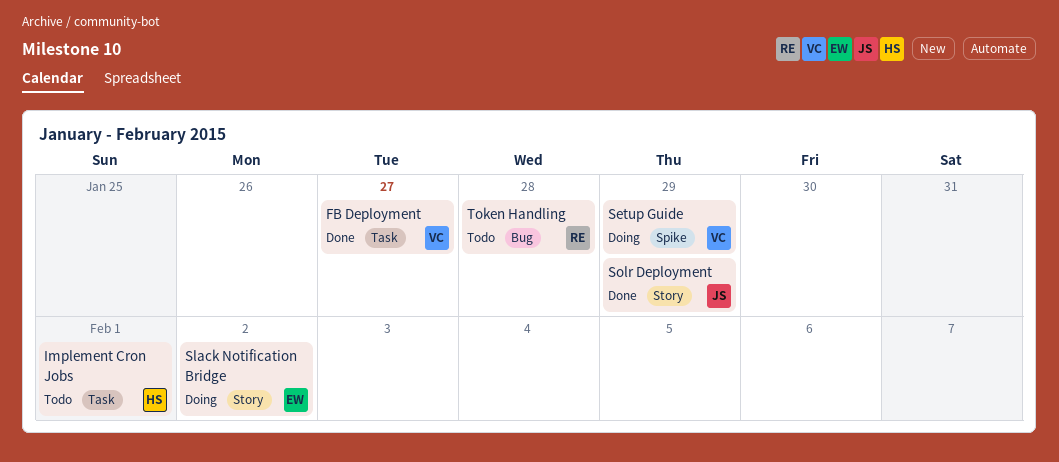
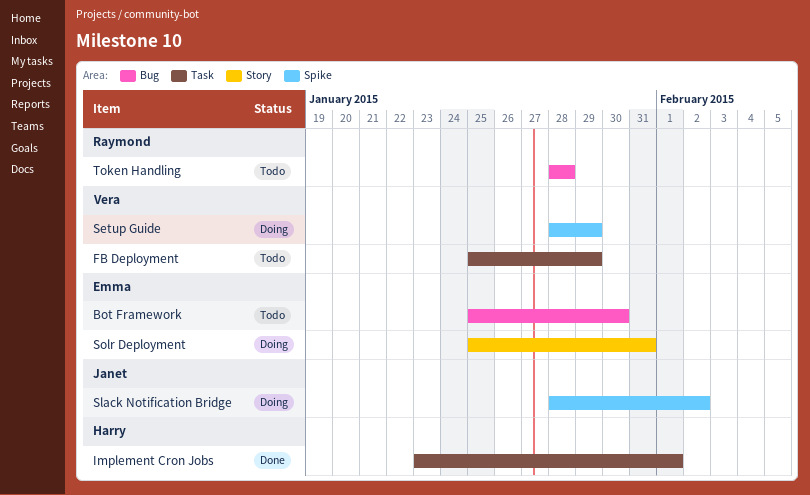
Bot Framework: none -> present
FB Deployment, status: Done -> Todo
FB Deployment, due: Jan 27 -> Jan 29
Implement Cron Jobs, status: Todo -> Done
Slack Notification Bridge, owner: Emma -> Janet
Slack Notification Bridge, label: Story -> Spike
Solr Deployment, status: Done -> Doing
Solr Deployment, owner: Janet -> Emma
Solr Deployment, due: Jan 29 -> Jan 31

